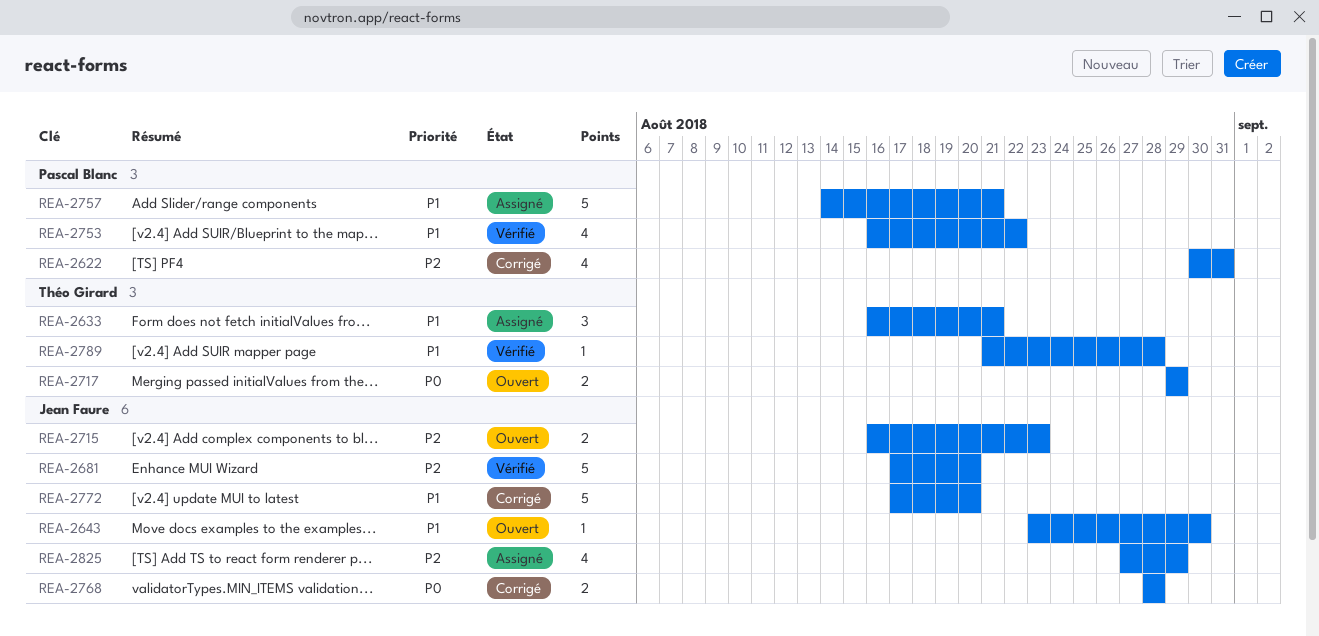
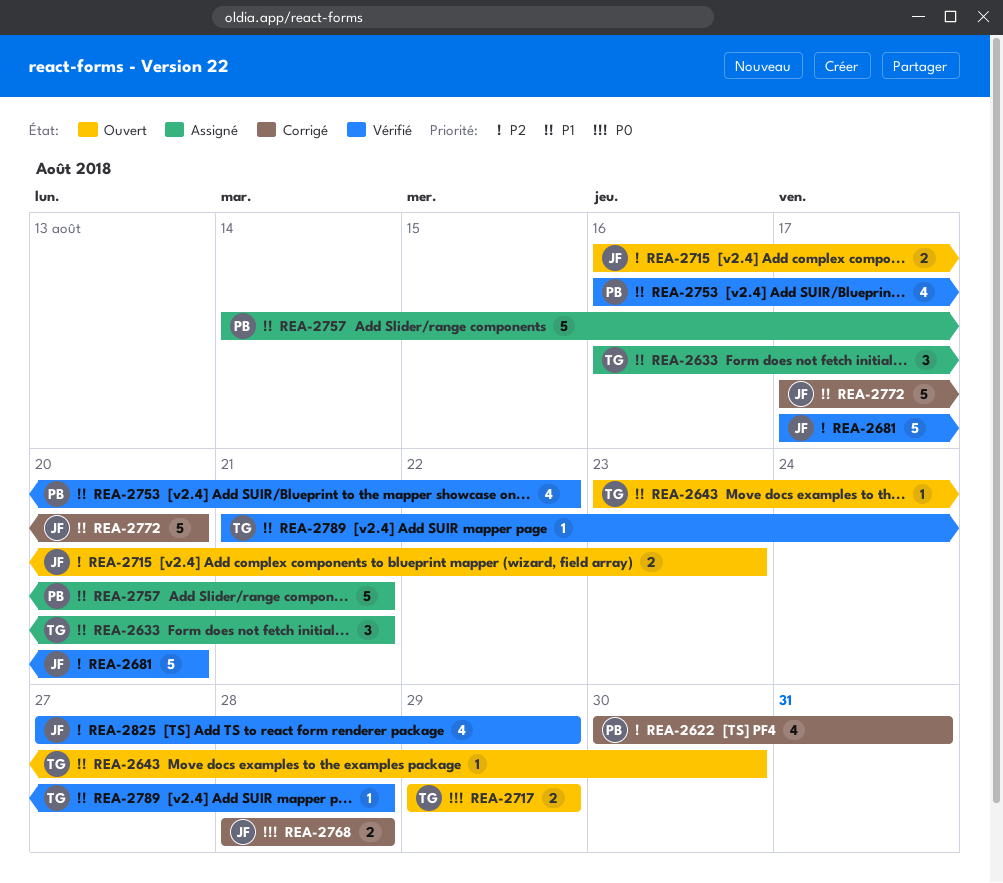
REA-2643, owner: Jean Faure -> Théo Girard
REA-2825, status: Assigné -> Vérifié

